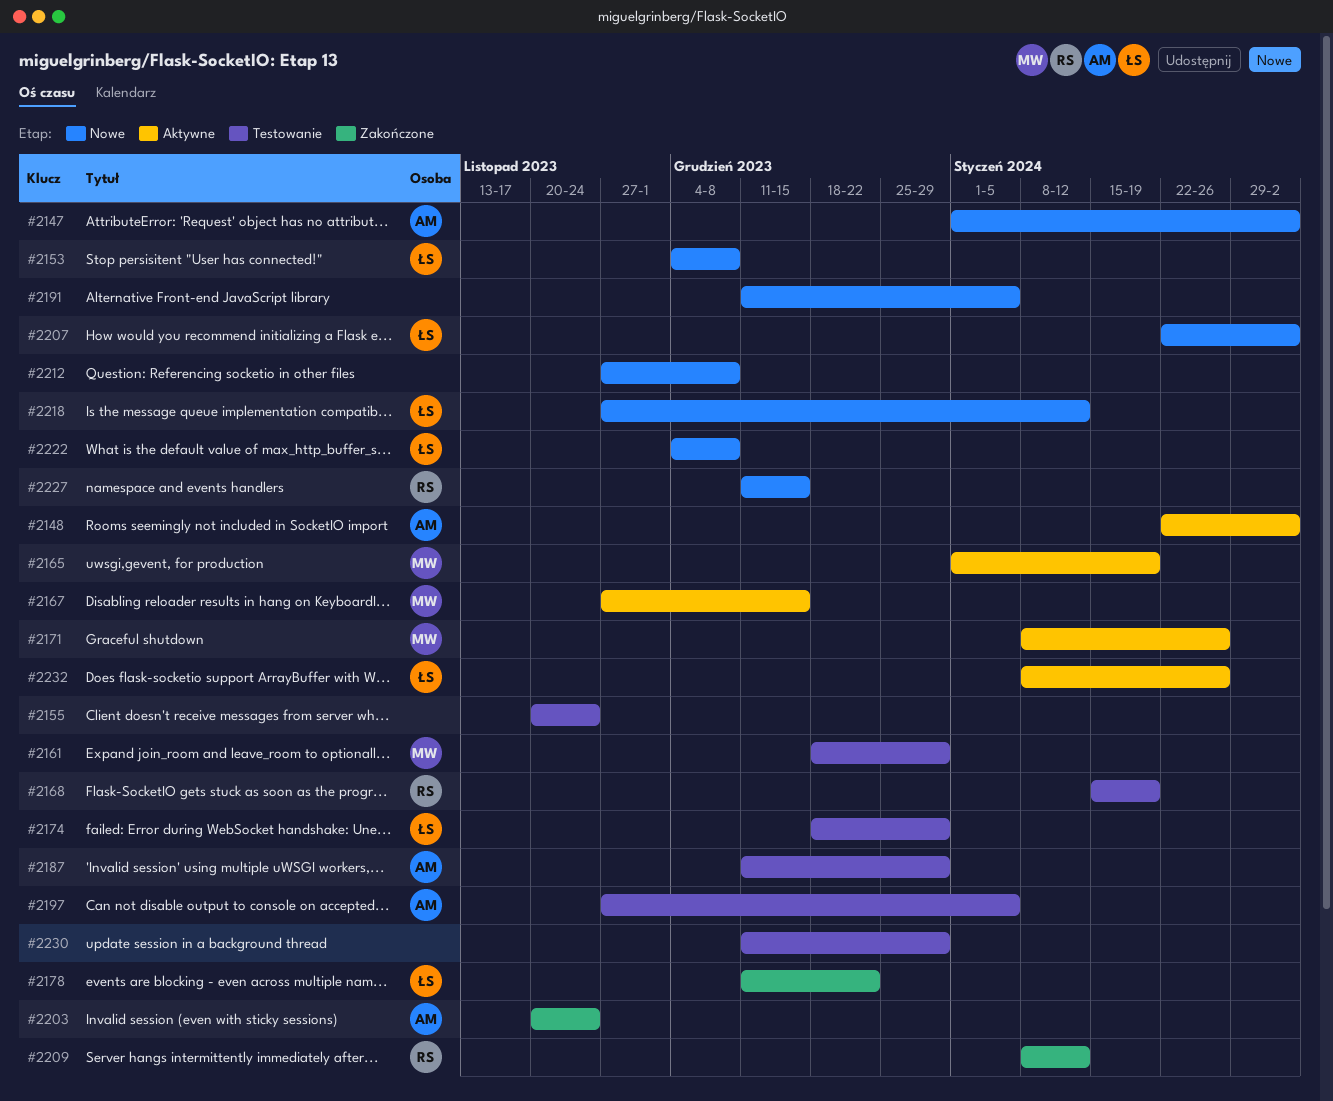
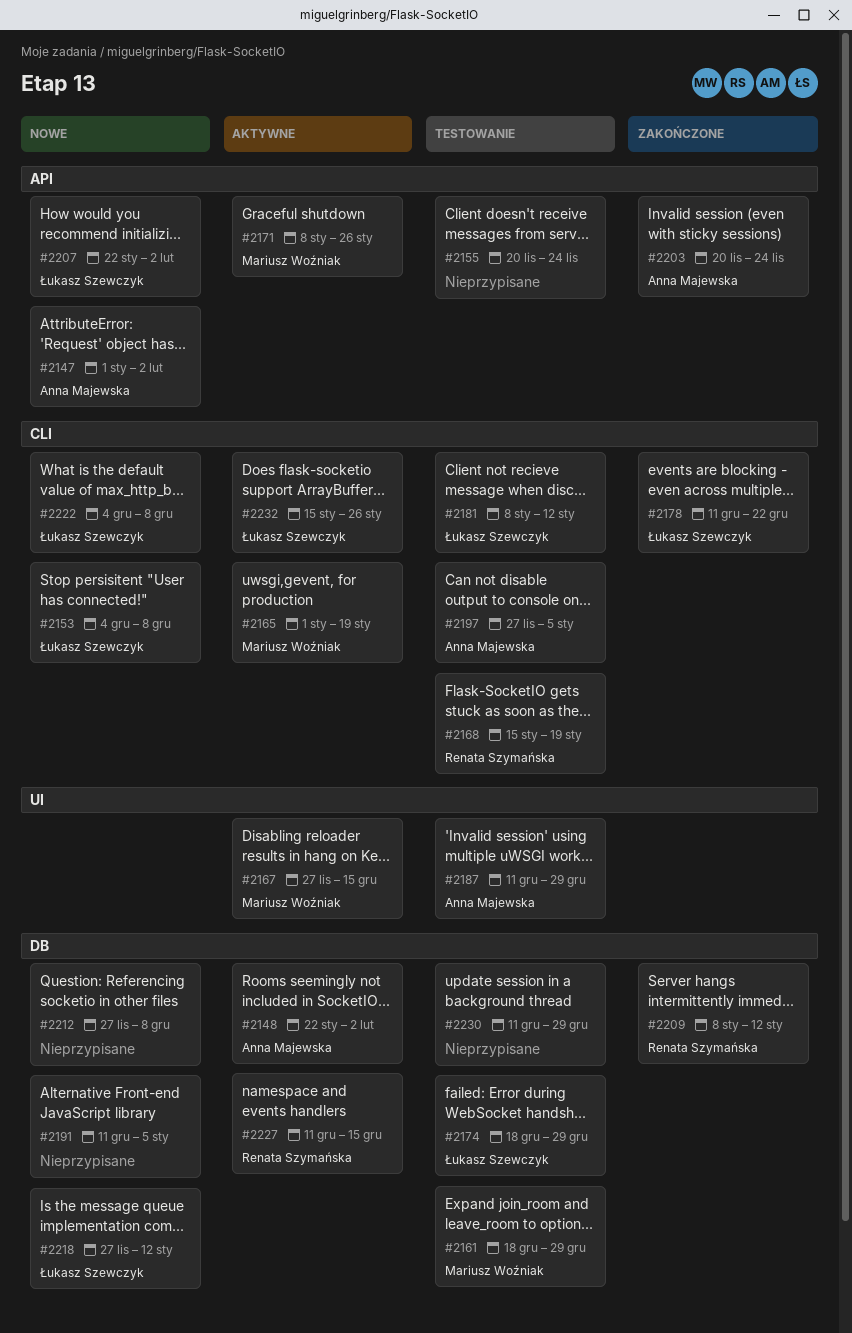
#2181: none -> present
#2227, status: Nowe -> Aktywne
#2232, start: Jan 8 -> Jan 15

